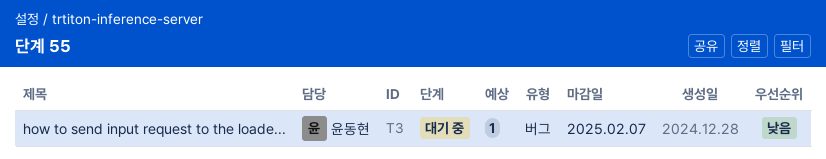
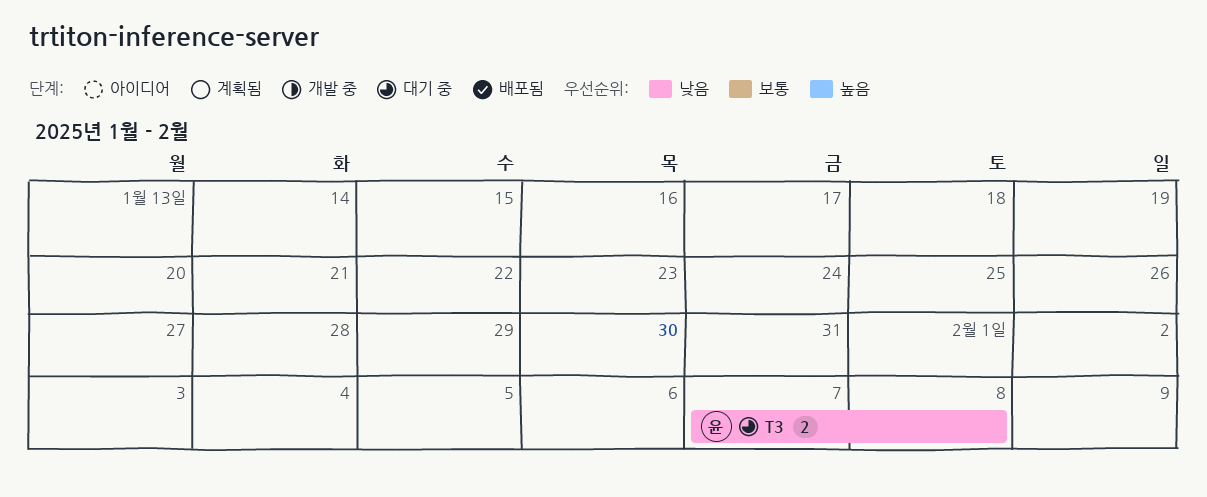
T3, estimate: 1 -> 2
T3, due: Feb 7 -> Feb 8

